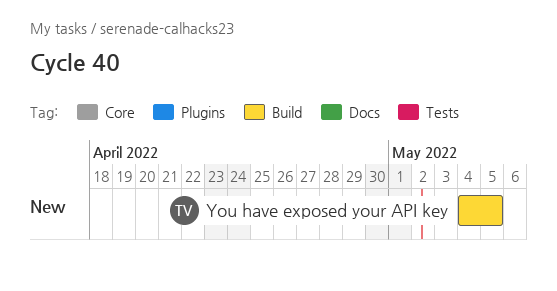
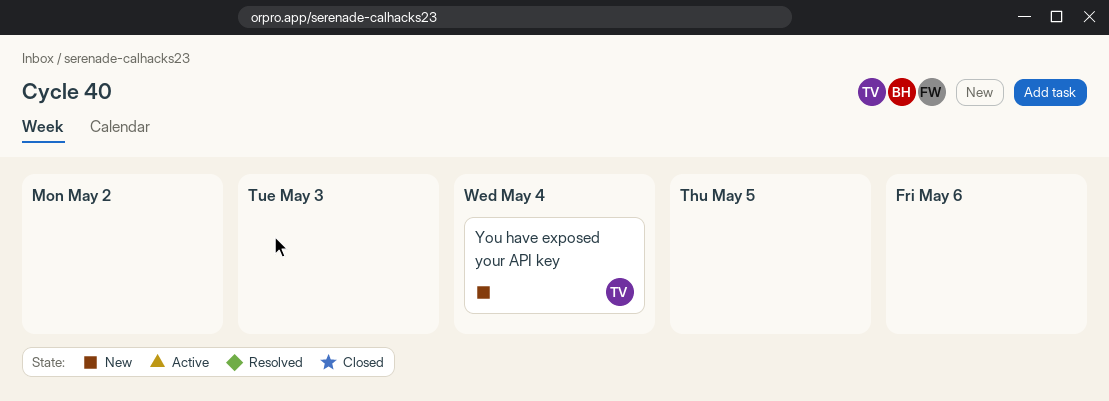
You have exposed your API key, due: May 5 -> May 4

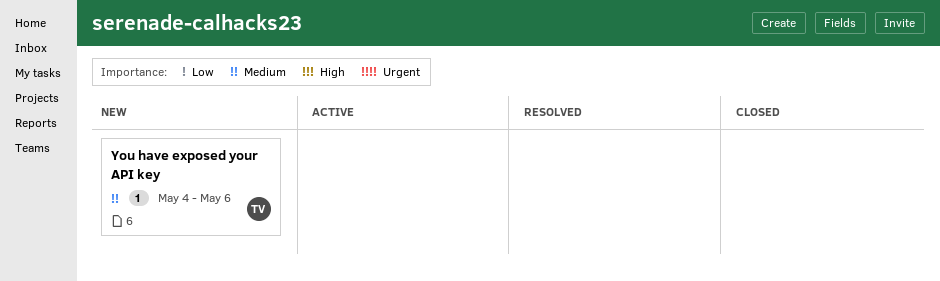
You have exposed your API key, due: May 4 -> May 6

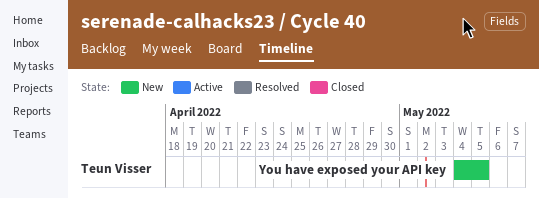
You have exposed your API key, due: May 6 -> May 5

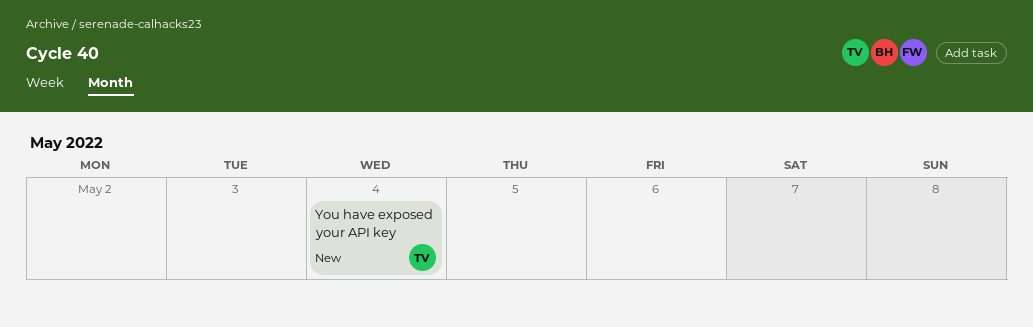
You have exposed your API key, due: May 5 -> May 4

